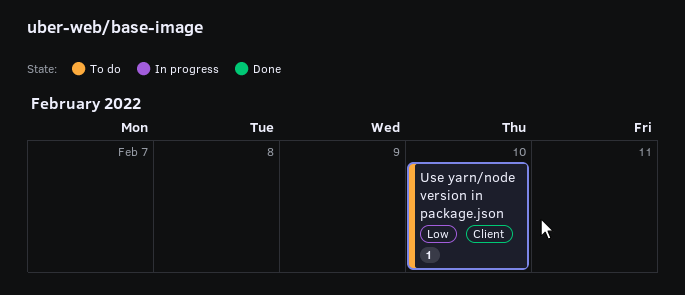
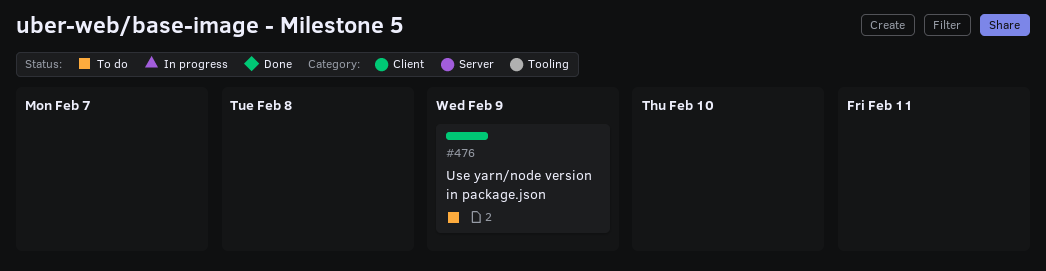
Use yarn/node version in package.json, due: Feb 10 -> Feb 9

